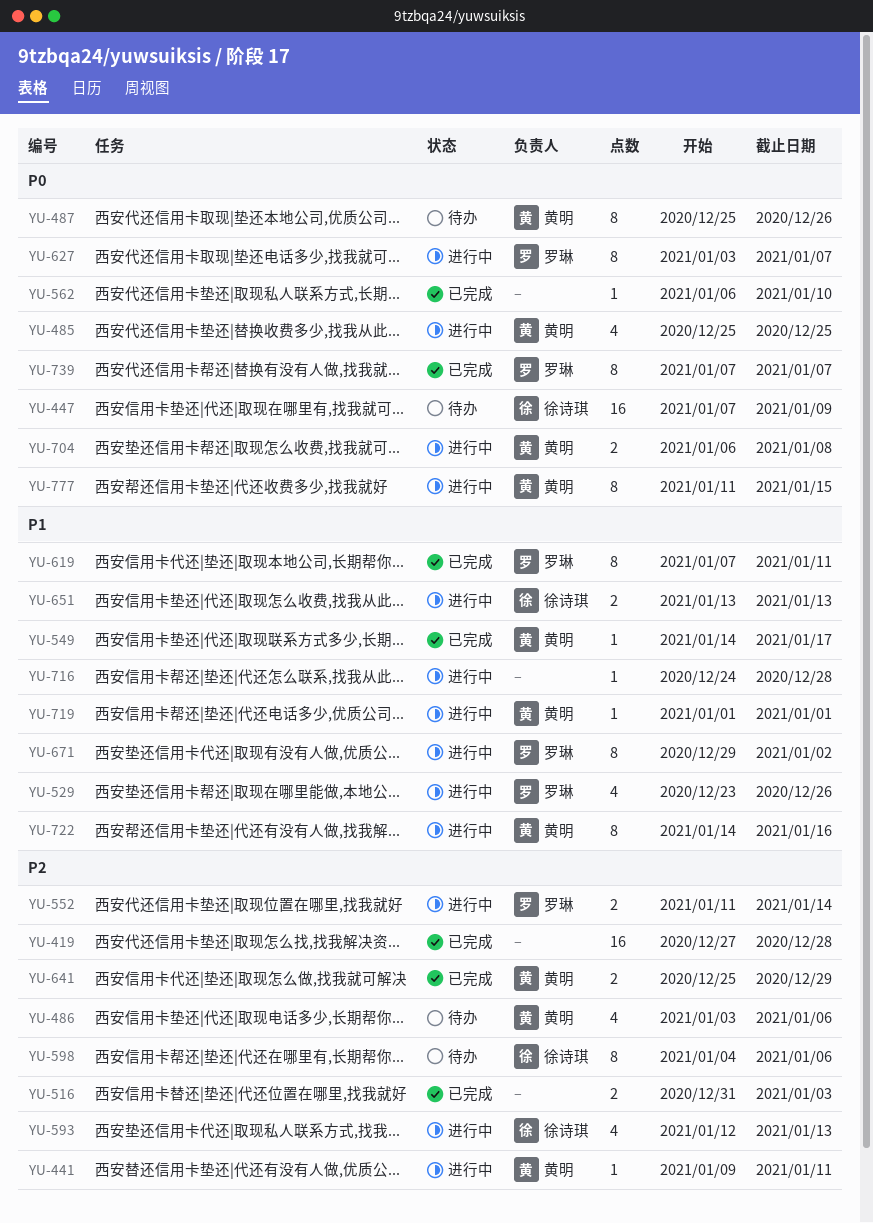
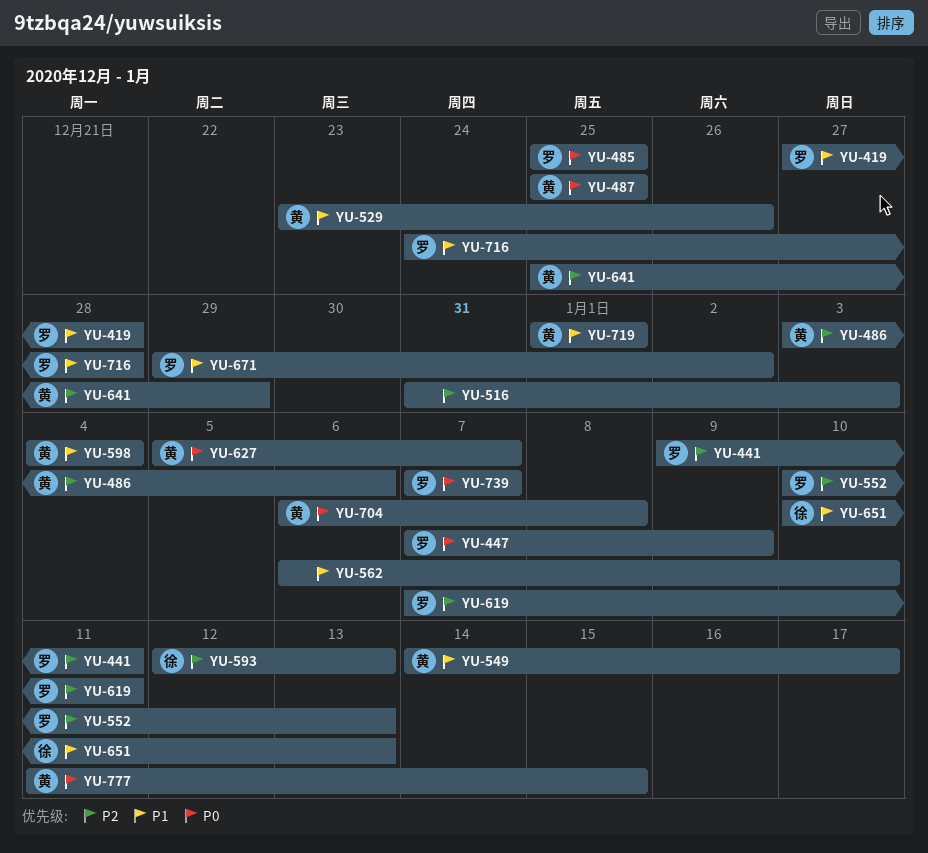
YU-419, owner: none -> 罗琳
YU-419, priority: P2 -> P1
YU-441, owner: 黄明 -> 罗琳
YU-447, owner: 徐诗琪 -> 罗琳
YU-485, owner: 黄明 -> 罗琳
YU-487, due: Dec 26 -> Dec 25
YU-529, owner: 罗琳 -> 黄明
YU-552, start: Jan 11 -> Jan 10
YU-552, due: Jan 14 -> Jan 13
YU-562, priority: P0 -> P1
YU-598, owner: 徐诗琪 -> 黄明
YU-598, priority: P2 -> P1
YU-598, due: Jan 6 -> Jan 4
YU-619, priority: P1 -> P2
YU-627, owner: 罗琳 -> 黄明
YU-627, start: Jan 3 -> Jan 5
YU-651, start: Jan 13 -> Jan 10
YU-716, owner: none -> 罗琳
YU-722: present -> none

